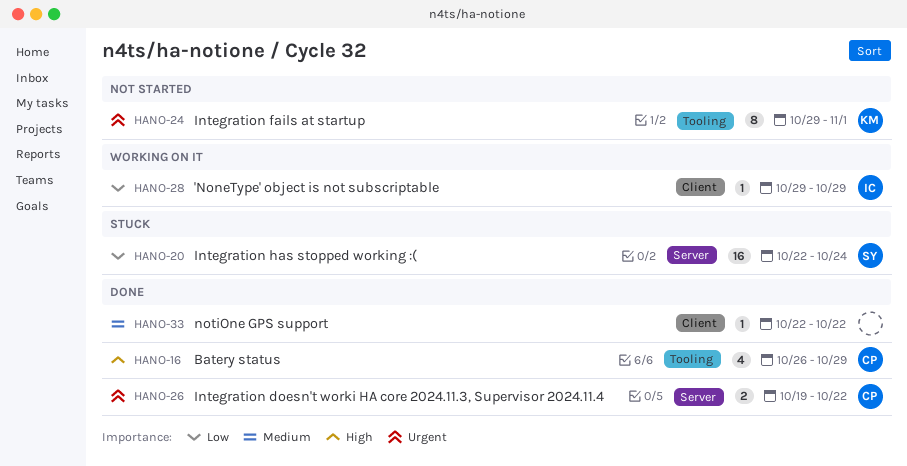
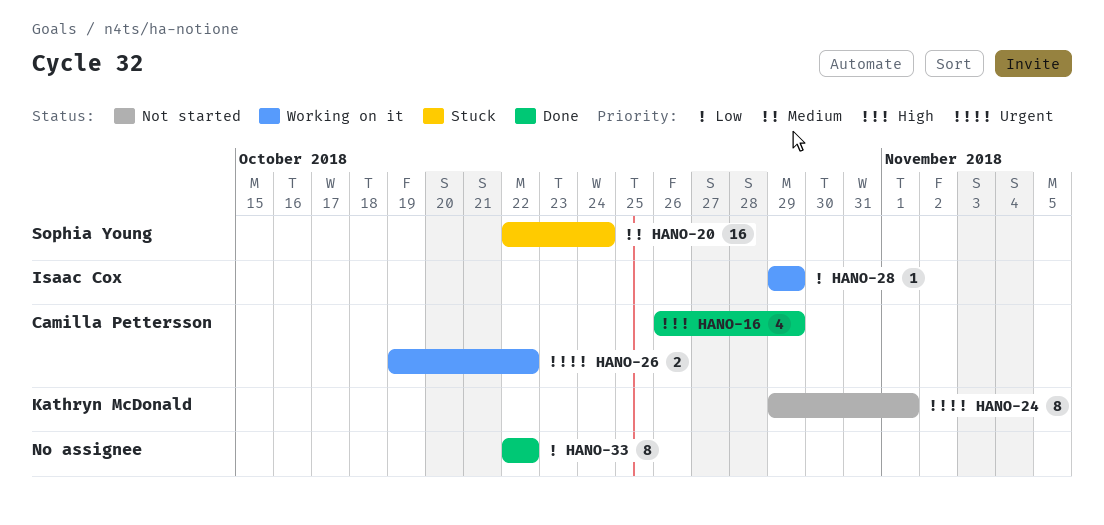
HANO-20, priority: Low -> Medium
HANO-26, status: Done -> Working on it
HANO-33, priority: Medium -> Low
HANO-33, estimate: 1 -> 8

